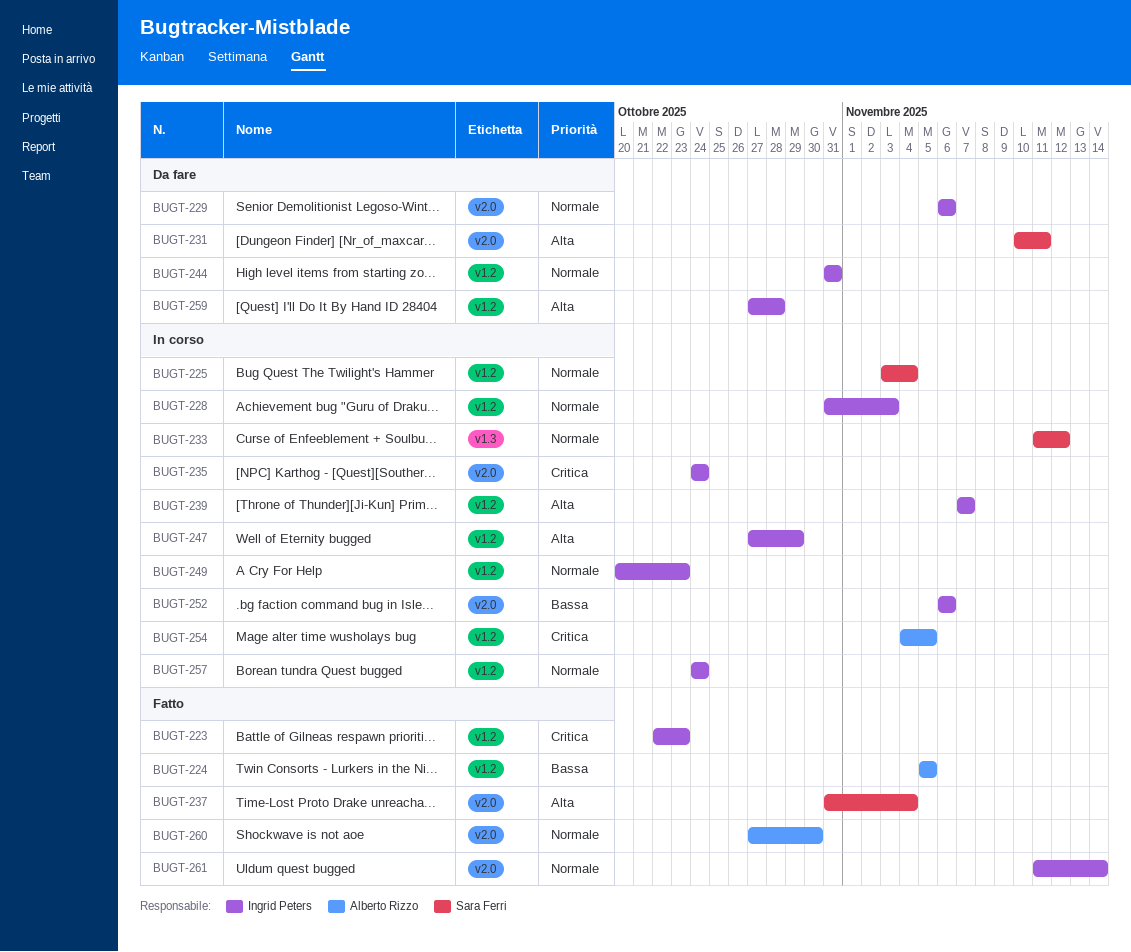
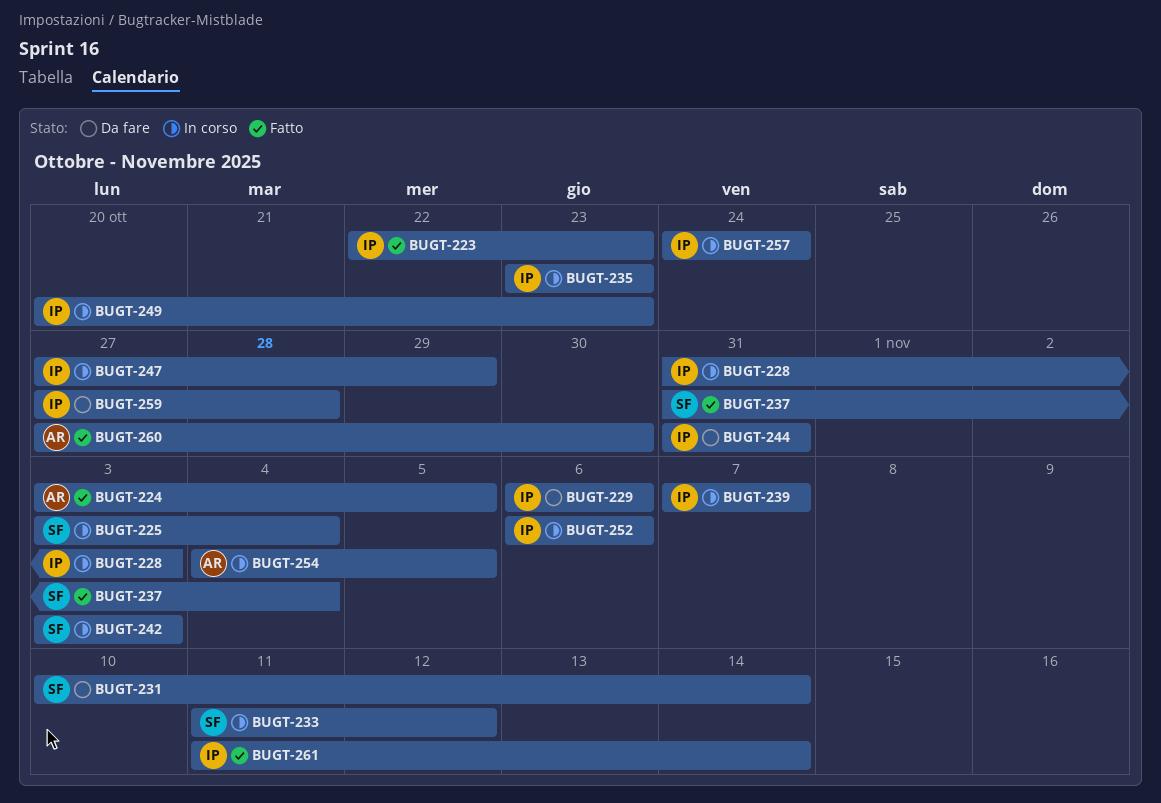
BUGT-224, start: Nov 5 -> Nov 3
BUGT-231, due: Nov 11 -> Nov 14
BUGT-235, start: Oct 24 -> Oct 23
BUGT-235, due: Oct 24 -> Oct 23
BUGT-242: none -> present

